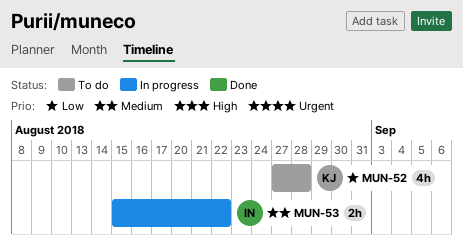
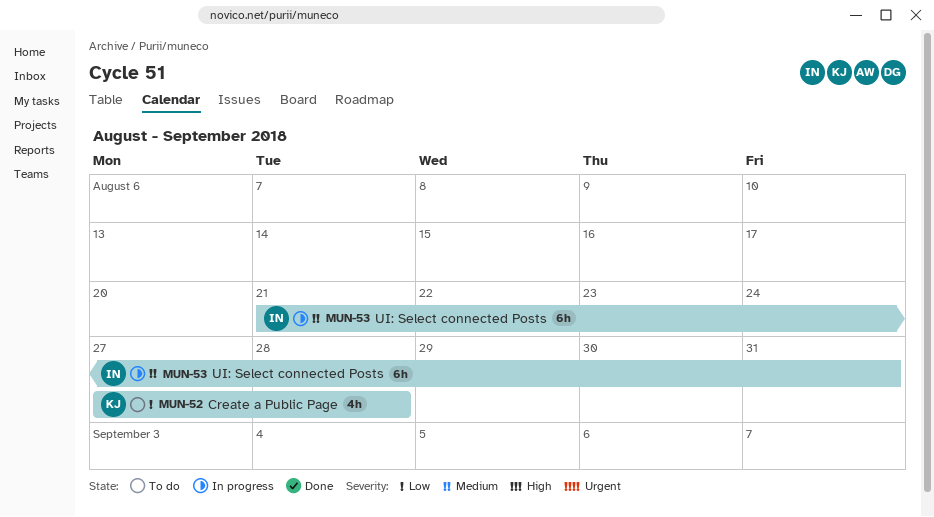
MUN-53, estimate: 2h -> 6h
MUN-53, start: Aug 15 -> Aug 21
MUN-53, due: Aug 22 -> Aug 31

